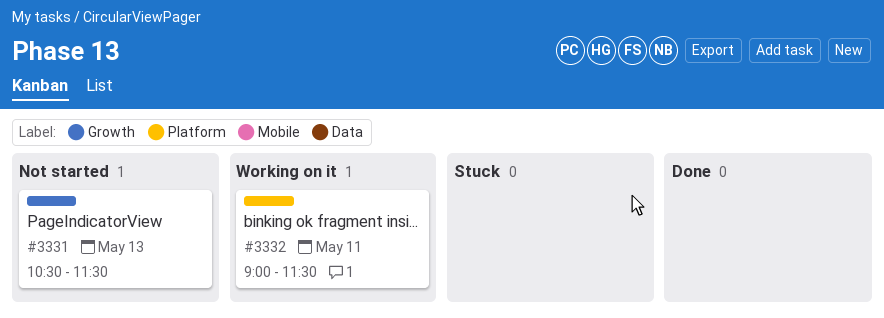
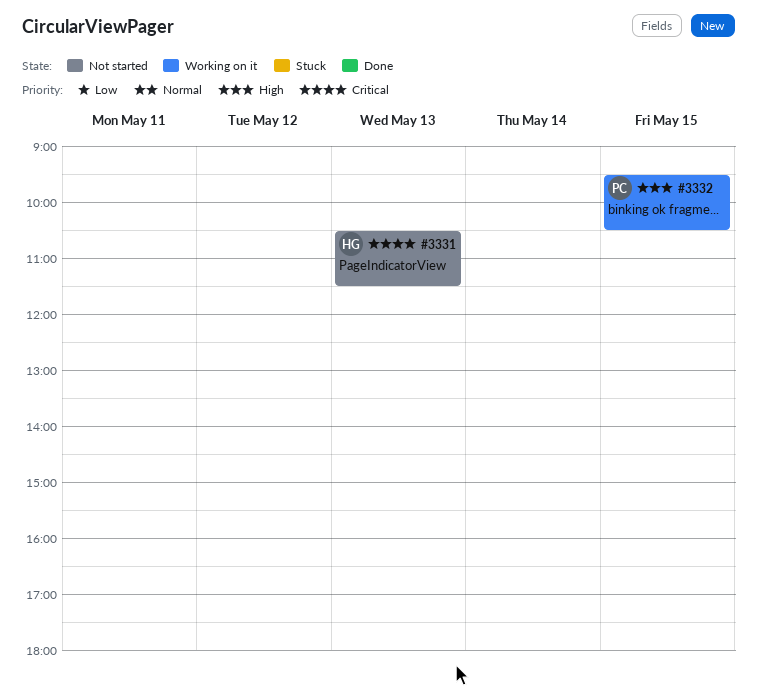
#3332, day: May 11 -> May 15
#3332, begins: 09:00 -> 09:30
#3332, ends: 11:30 -> 10:30

